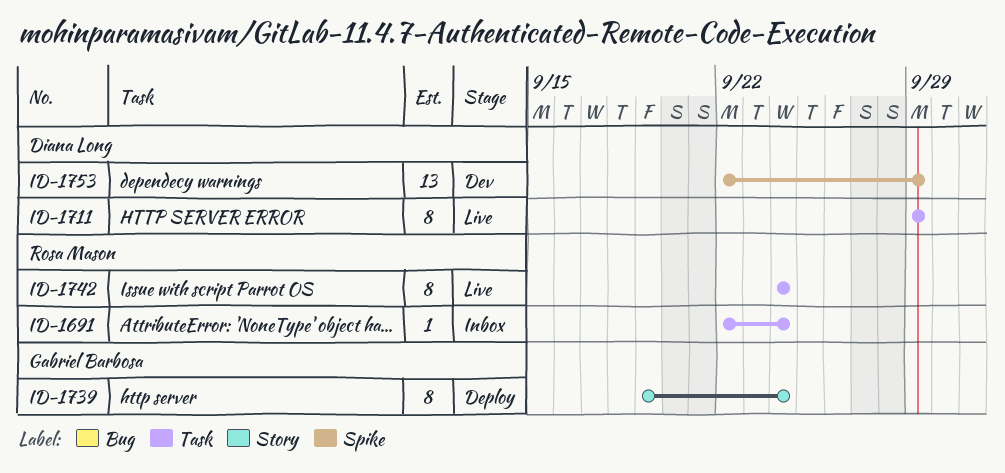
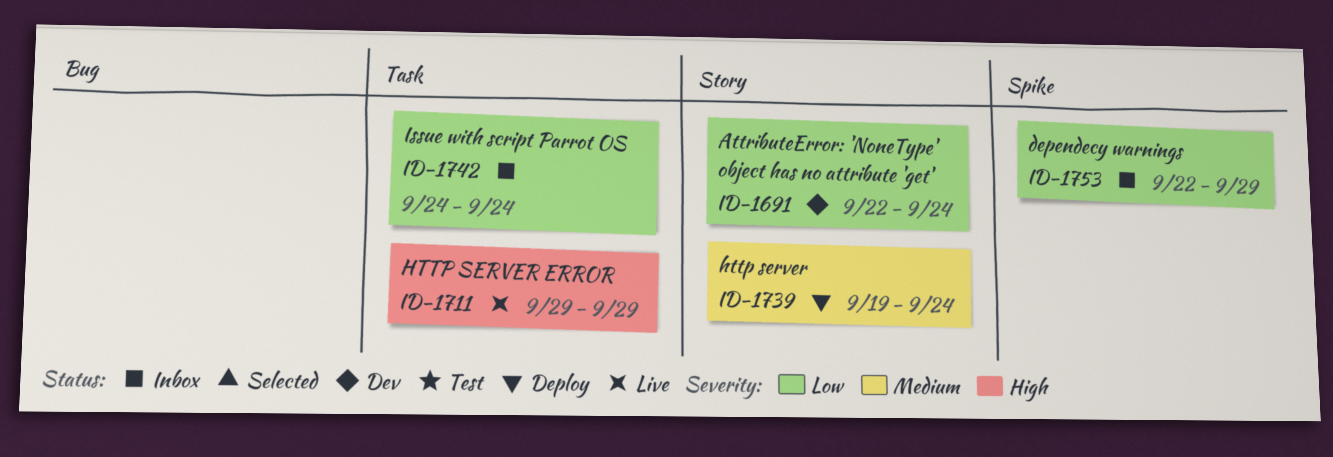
ID-1691, status: Inbox -> Dev
ID-1691, label: Task -> Story
ID-1742, status: Live -> Inbox
ID-1753, status: Dev -> Inbox

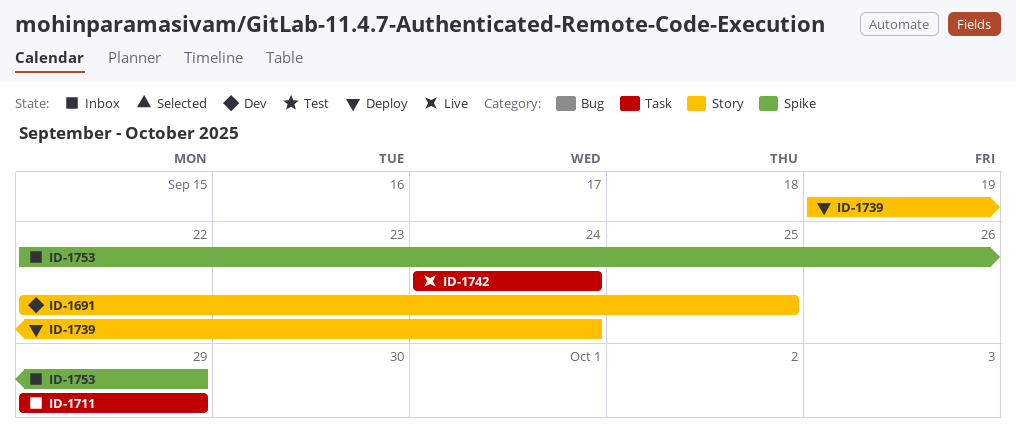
ID-1691, due: Sep 24 -> Sep 25
ID-1711, status: Live -> Inbox
ID-1742, status: Inbox -> Live

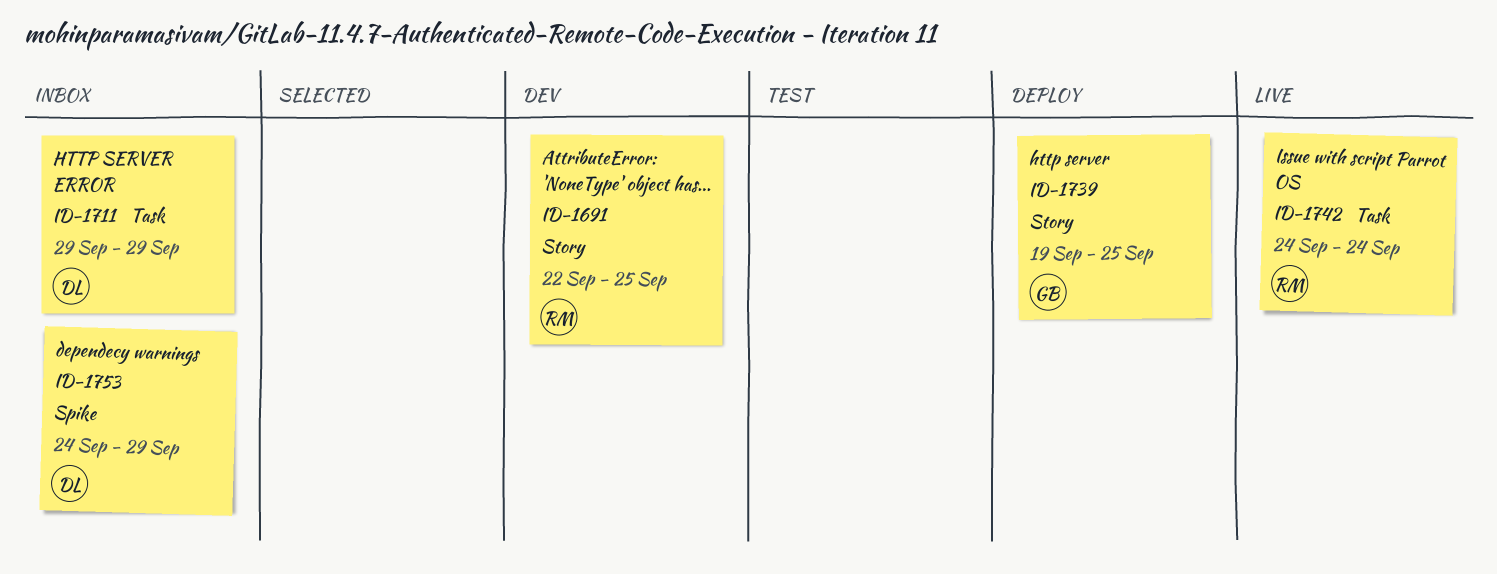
ID-1739, due: Sep 24 -> Sep 25
ID-1753, start: Sep 22 -> Sep 24

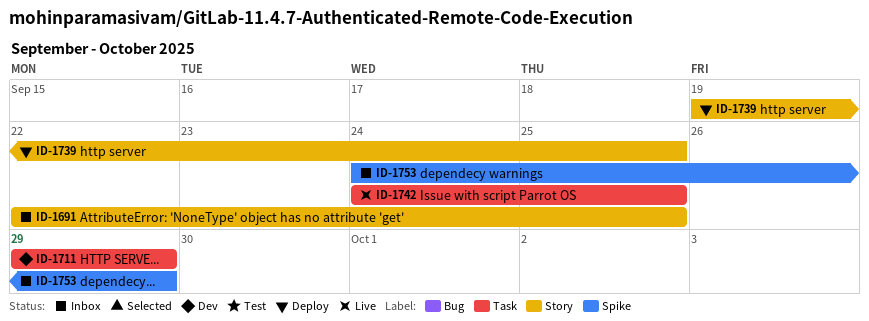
ID-1691, status: Dev -> Inbox
ID-1711, status: Inbox -> Dev
ID-1742, due: Sep 24 -> Sep 25

